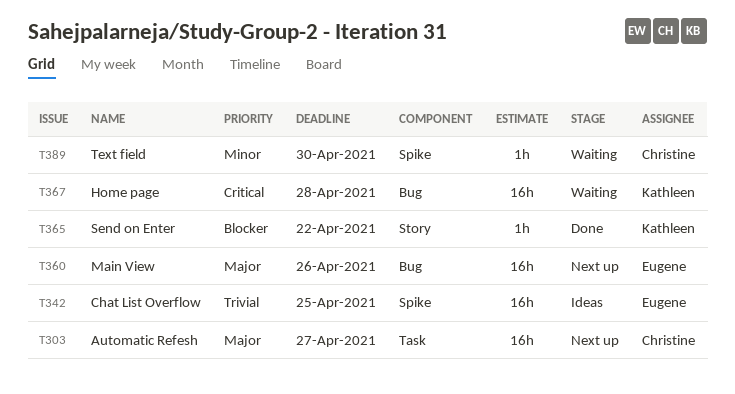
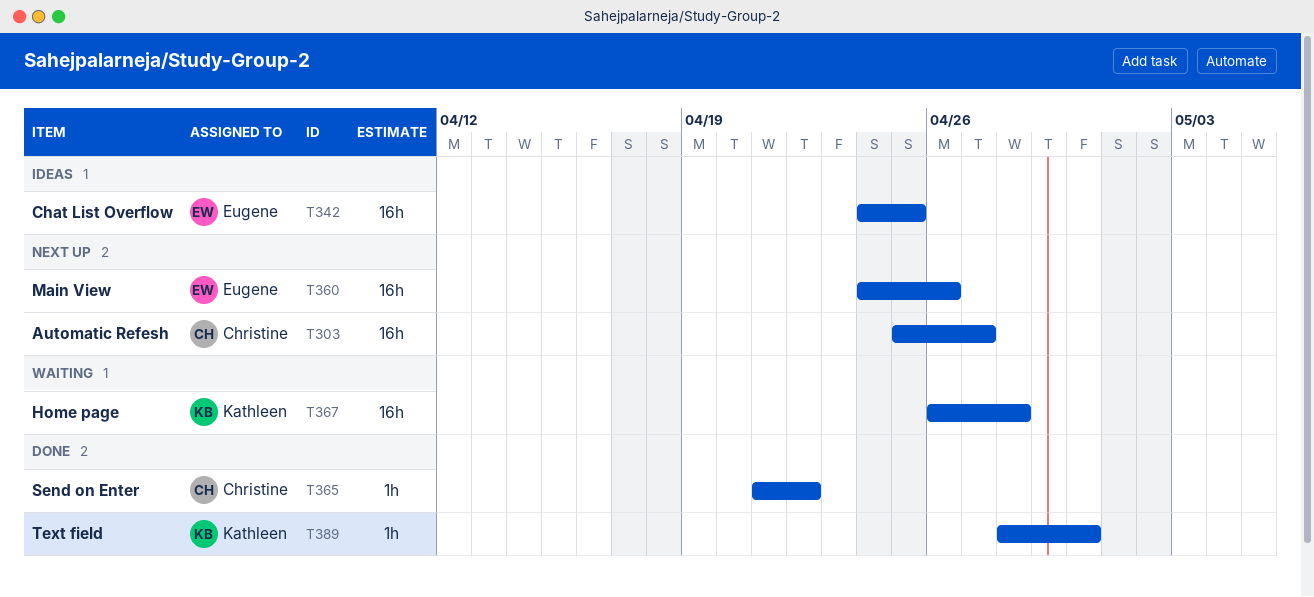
T365, owner: Kathleen -> Christine
T389, status: Waiting -> Done
T389, owner: Christine -> Kathleen

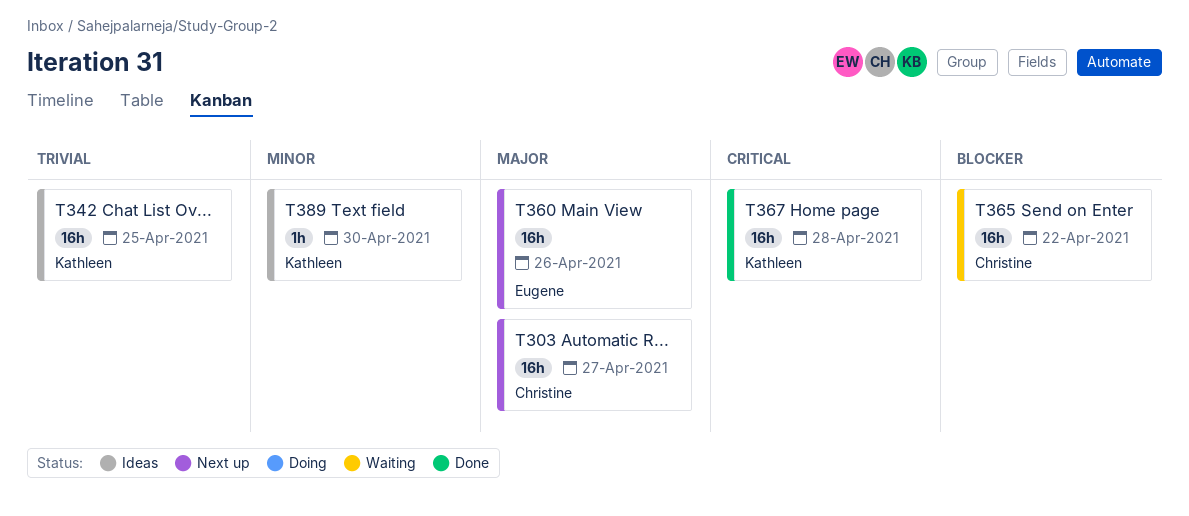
T342, owner: Eugene -> Kathleen
T365, status: Done -> Waiting
T365, estimate: 1h -> 16h
T367, status: Waiting -> Done
T389, status: Done -> Ideas

